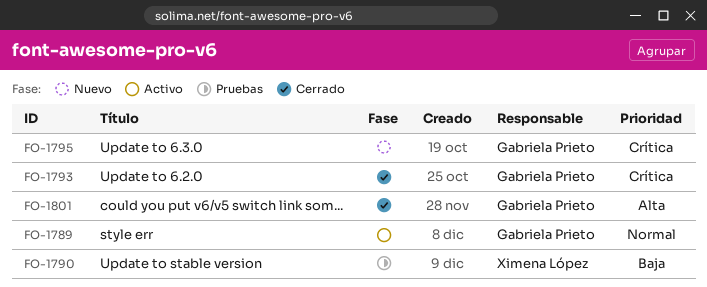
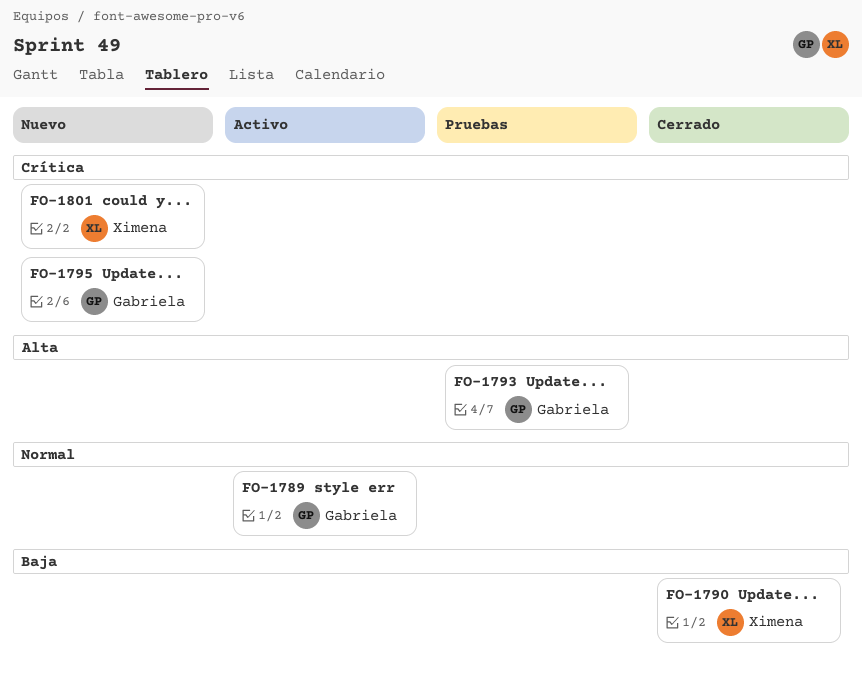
FO-1790, status: Pruebas -> Cerrado
FO-1793, status: Cerrado -> Pruebas
FO-1793, priority: Crítica -> Alta
FO-1801, status: Cerrado -> Nuevo
FO-1801, owner: Gabriela Prieto -> Ximena López
FO-1801, priority: Alta -> Crítica

